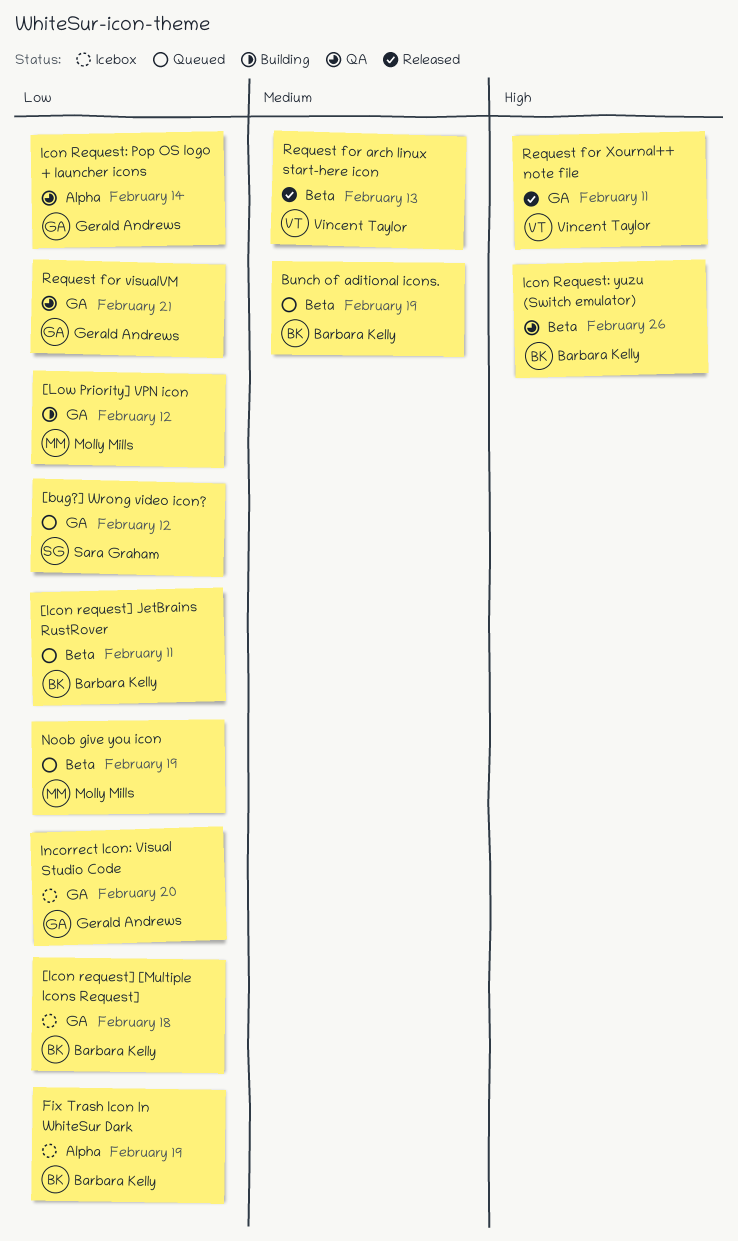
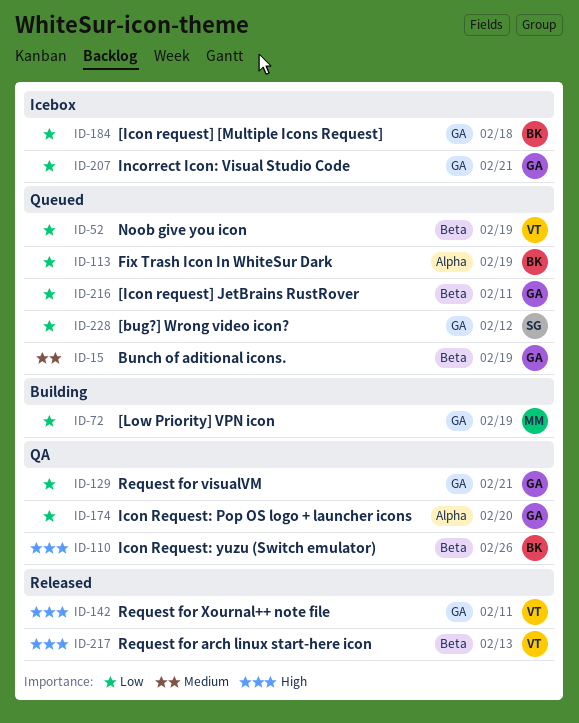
[Icon request] JetBrains RustRover, owner: Barbara Kelly -> Gerald Andrews
[Low Priority] VPN icon, due: Feb 12 -> Feb 19
Bunch of aditional icons., owner: Barbara Kelly -> Gerald Andrews
Fix Trash Icon In WhiteSur Dark, status: Icebox -> Queued
Icon Request: Pop OS logo + launcher icons, due: Feb 14 -> Feb 20
Incorrect Icon: Visual Studio Code, due: Feb 20 -> Feb 21
Noob give you icon, owner: Molly Mills -> Vincent Taylor
Request for arch linux start-here icon, priority: Medium -> High

